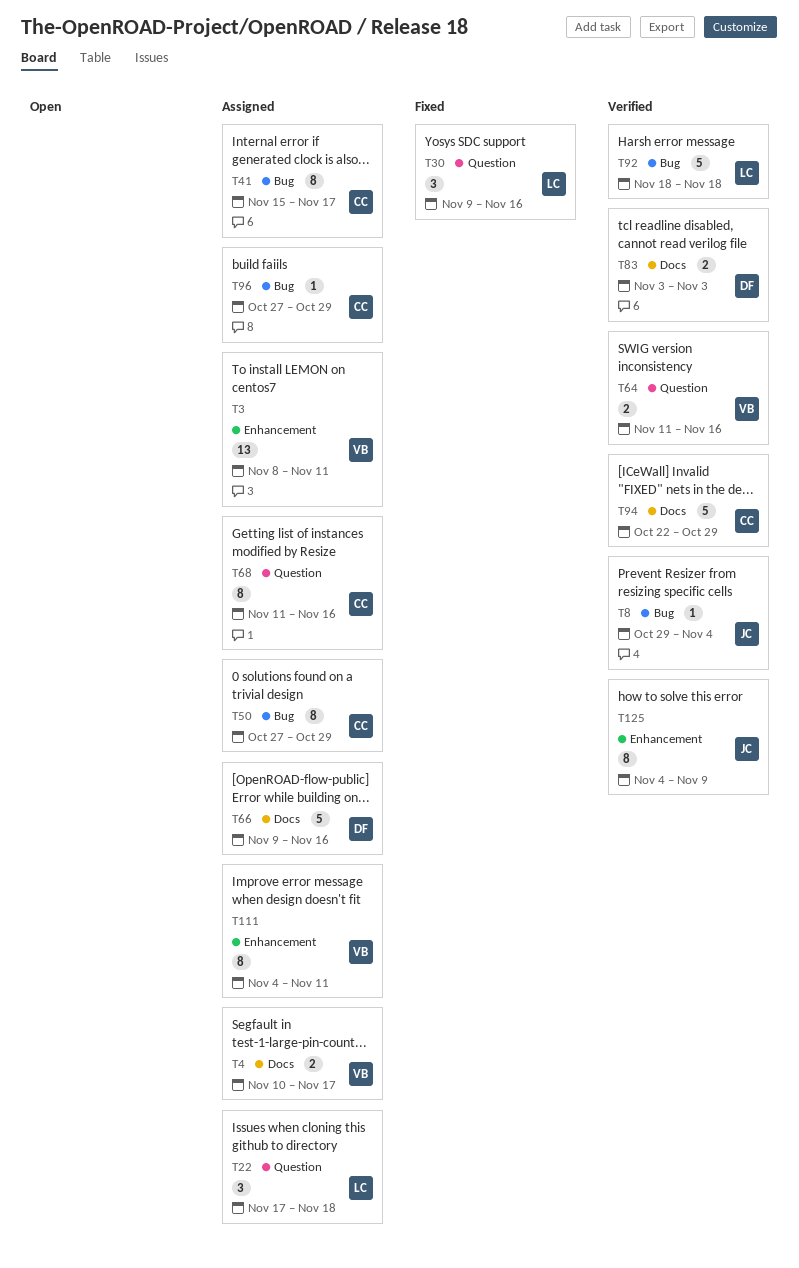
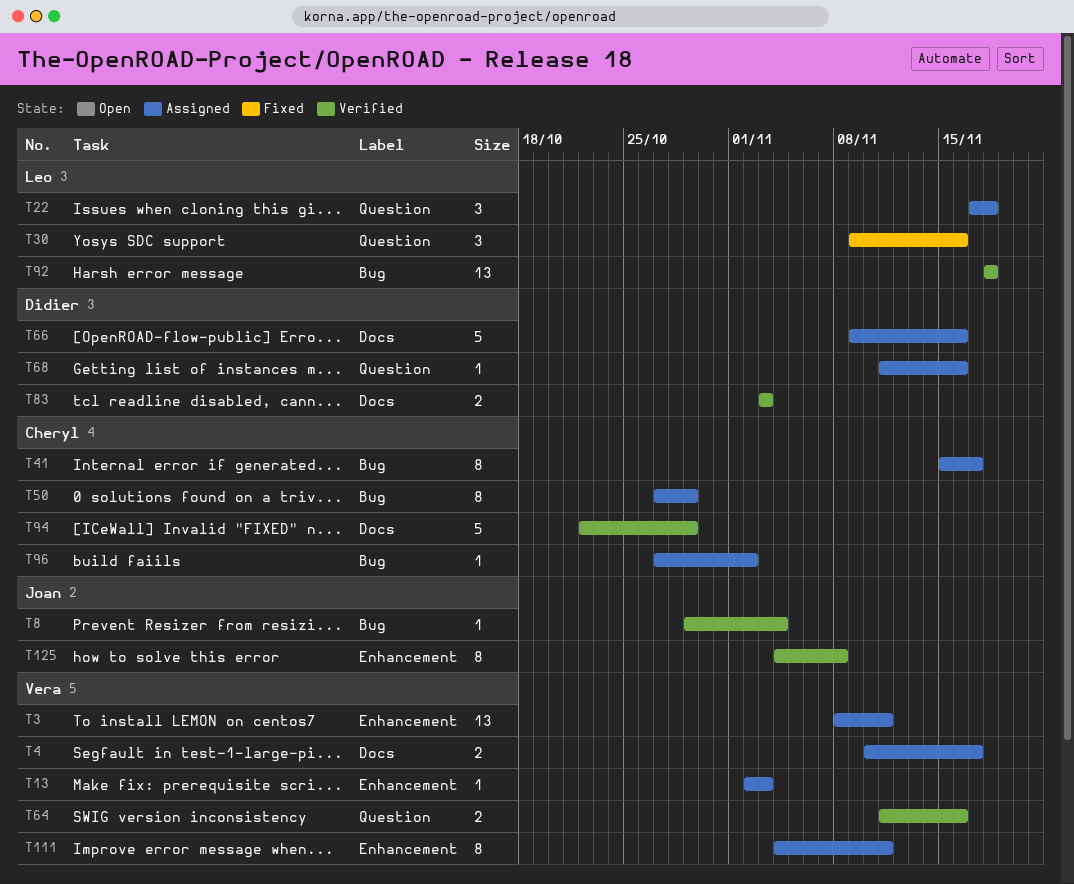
T13: none -> present
T68, owner: Cheryl -> Didier
T68, estimate: 8 -> 1
T92, estimate: 5 -> 13
T96, due: Oct 29 -> Nov 2
T125, due: Nov 9 -> Nov 8

